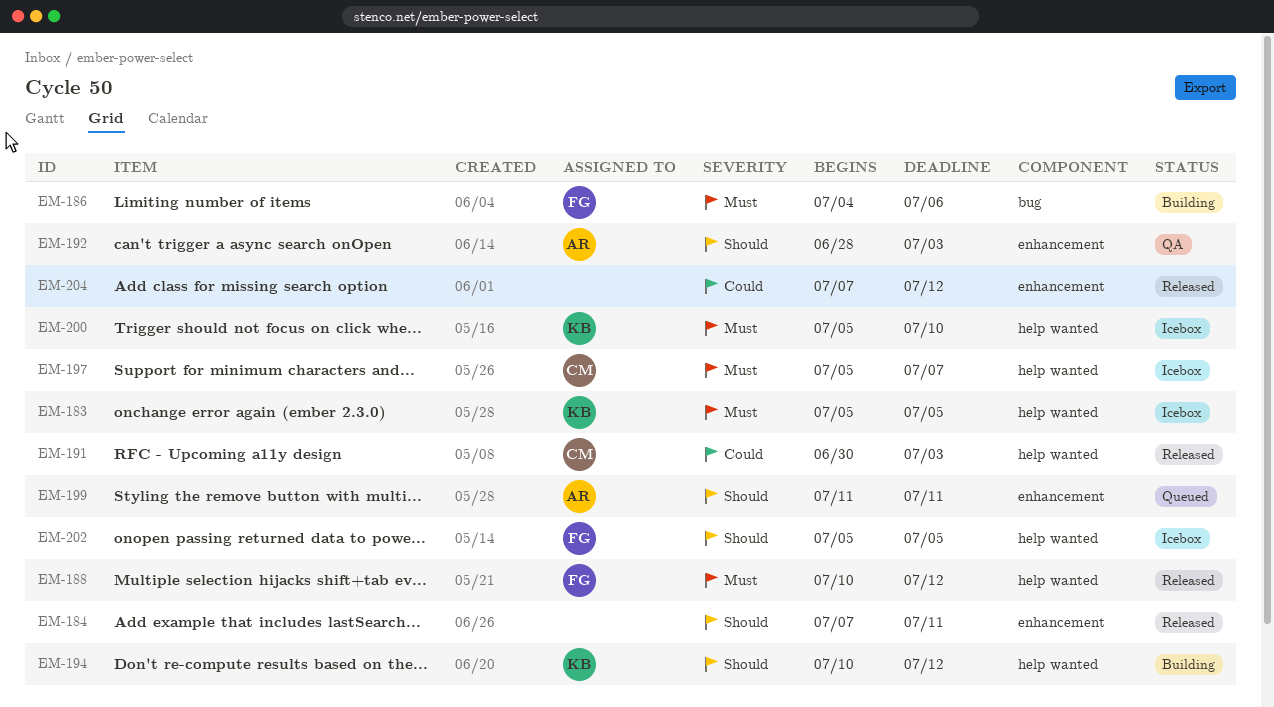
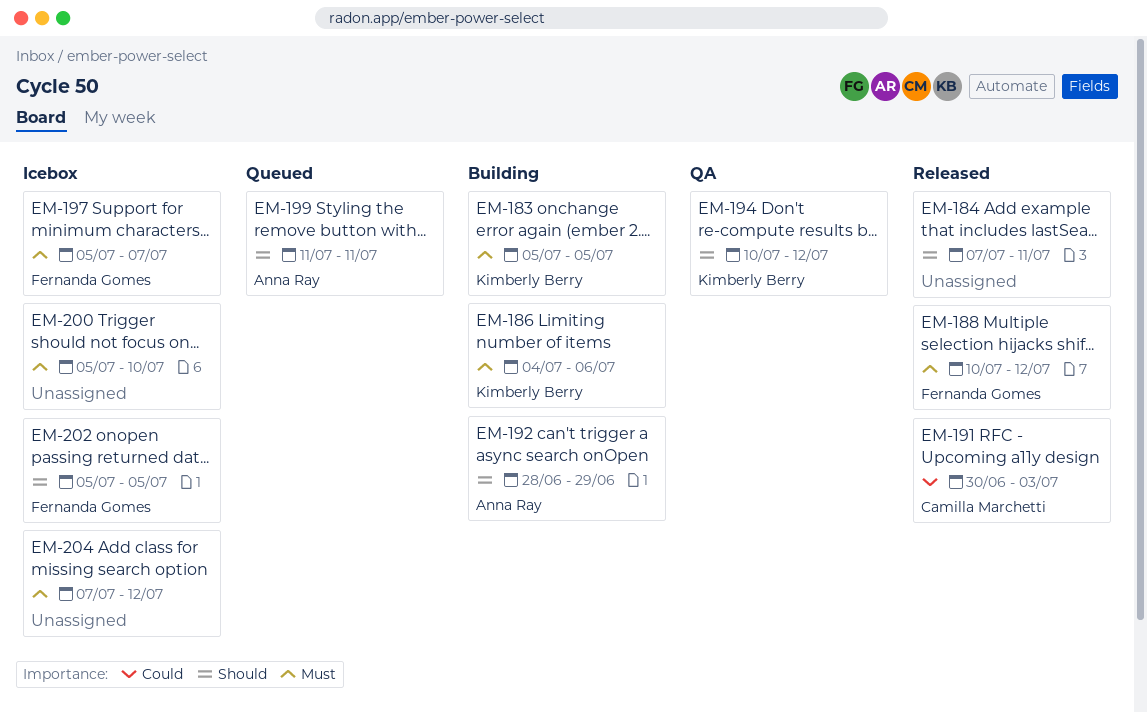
EM-183, status: Icebox -> Building
EM-186, owner: Fernanda Gomes -> Kimberly Berry
EM-192, status: QA -> Building
EM-192, due: Jul 3 -> Jun 29
EM-194, status: Building -> QA
EM-197, owner: Camilla Marchetti -> Fernanda Gomes
EM-200, owner: Kimberly Berry -> none
EM-204, status: Released -> Icebox
EM-204, priority: Could -> Must

